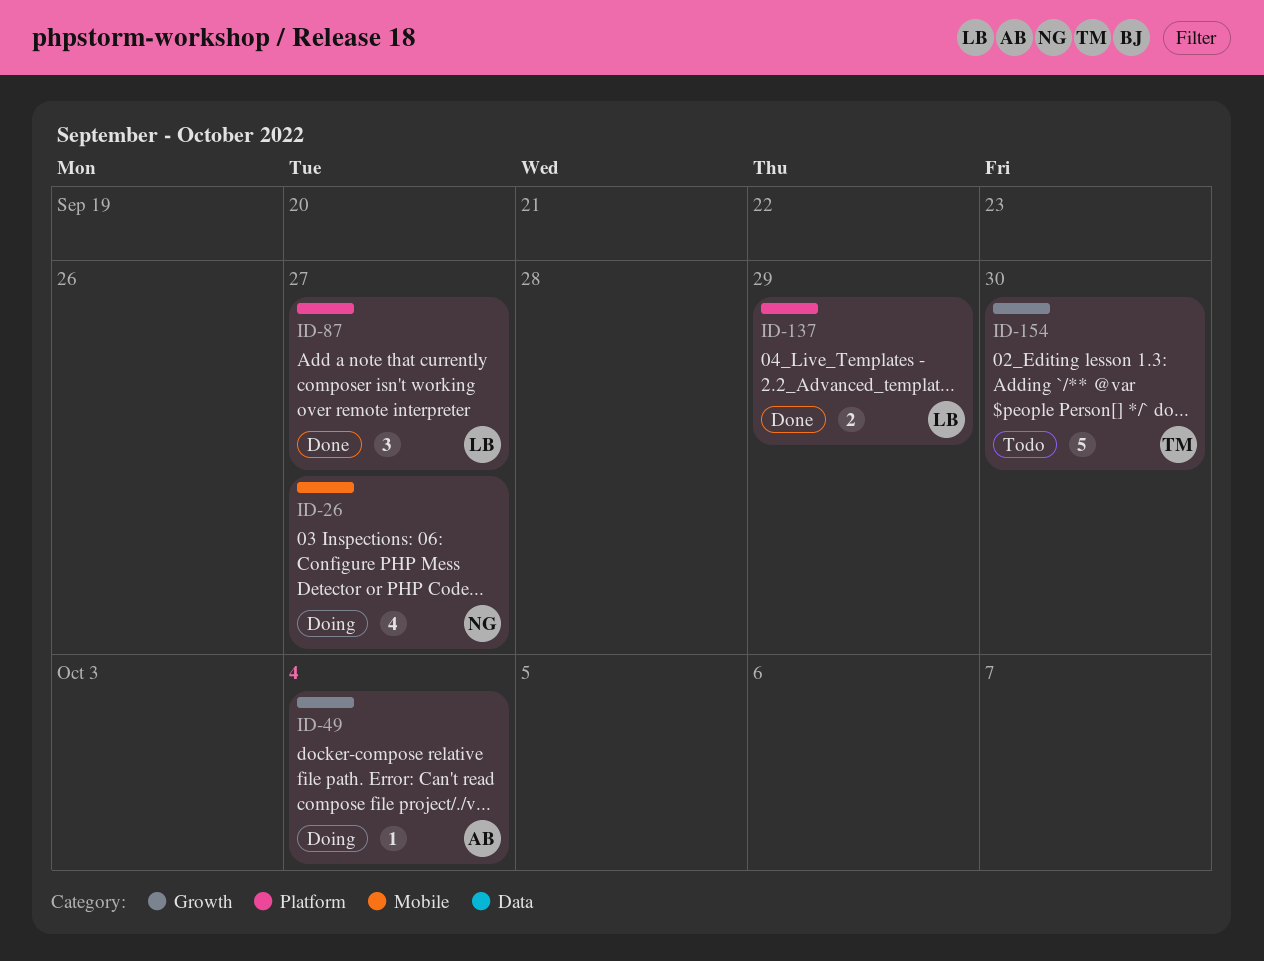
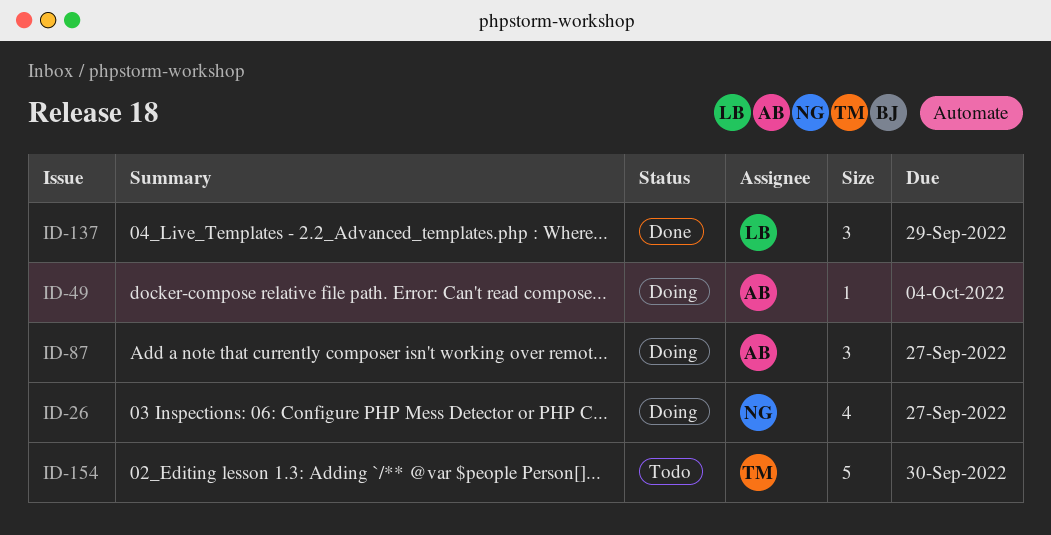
ID-87, status: Done -> Doing
ID-87, owner: LB -> AB
ID-137, estimate: 2 -> 3

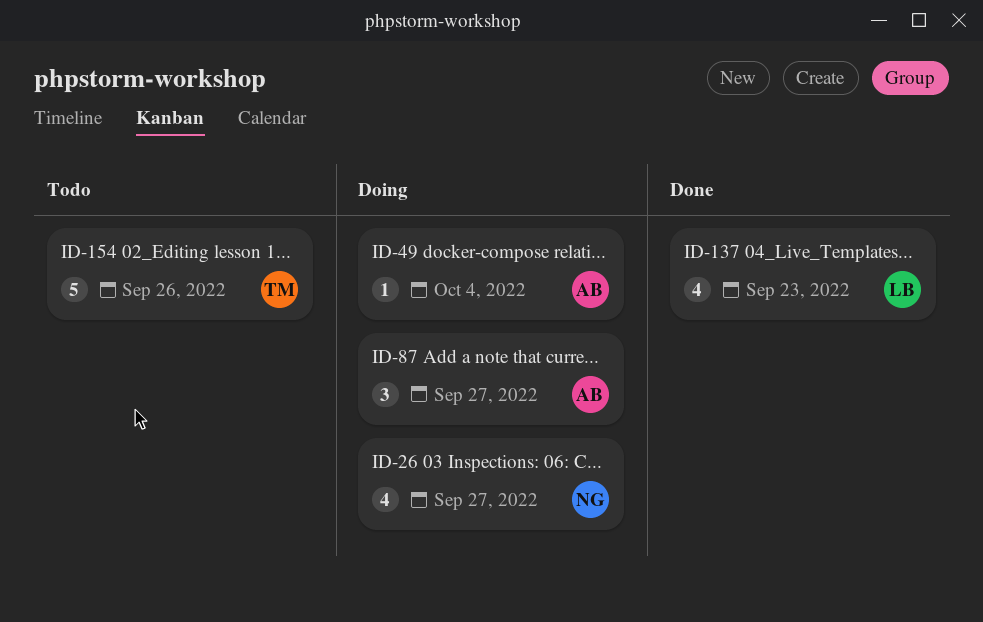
ID-137, estimate: 3 -> 4
ID-137, due: Sep 29 -> Sep 23
ID-154, due: Sep 30 -> Sep 26

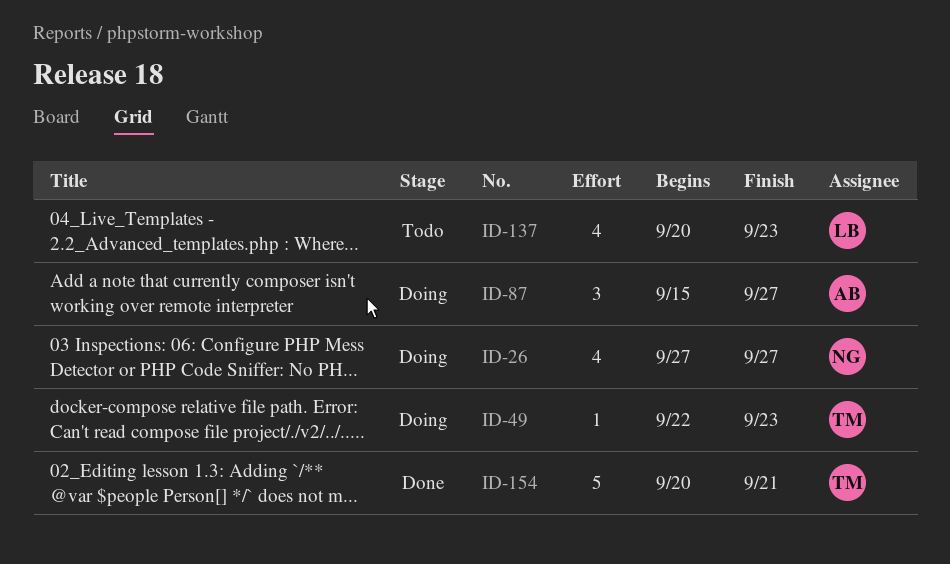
ID-49, owner: AB -> TM
ID-49, due: Oct 4 -> Sep 23
ID-137, status: Done -> Todo
ID-154, status: Todo -> Done
ID-154, due: Sep 26 -> Sep 21

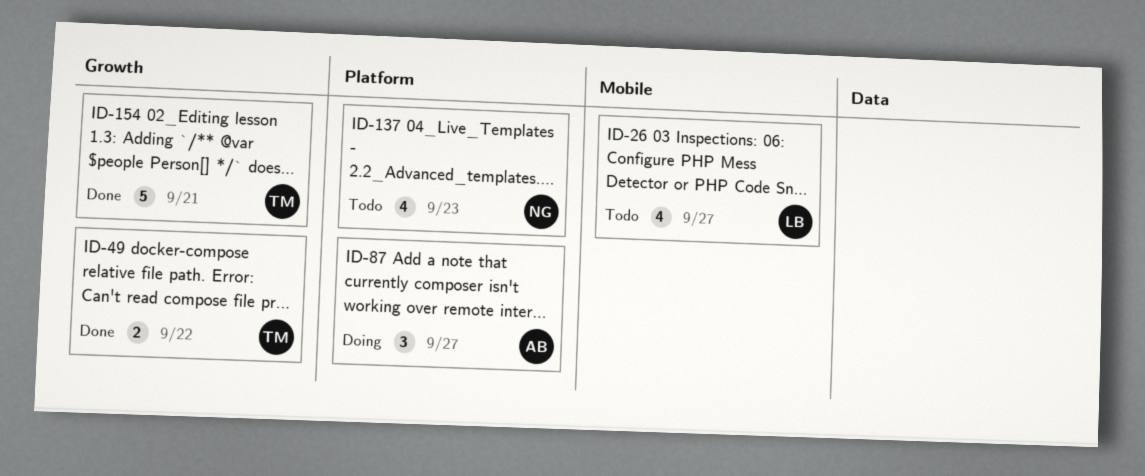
ID-26, status: Doing -> Todo
ID-26, owner: NG -> LB
ID-49, status: Doing -> Done
ID-49, estimate: 1 -> 2
ID-49, due: Sep 23 -> Sep 22
ID-137, owner: LB -> NG

